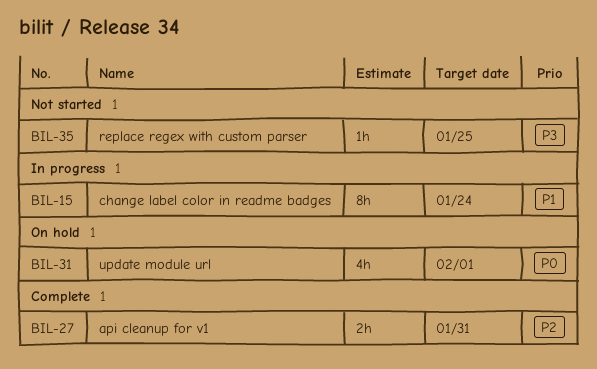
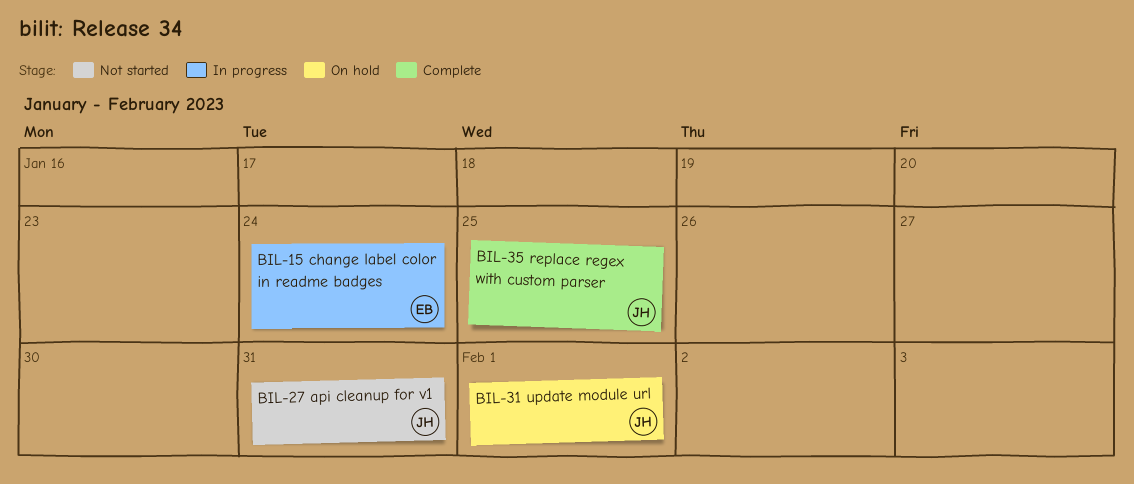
BIL-27, status: Complete -> Not started
BIL-35, status: Not started -> Complete

